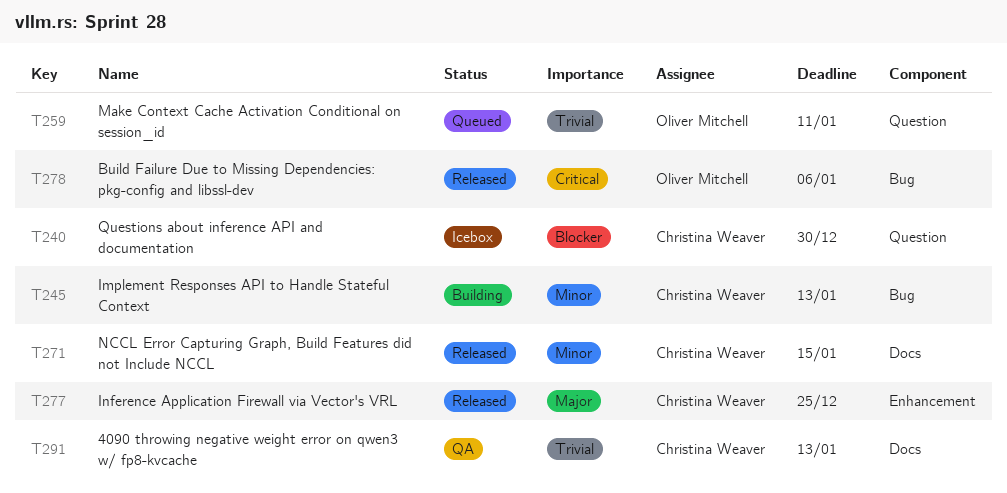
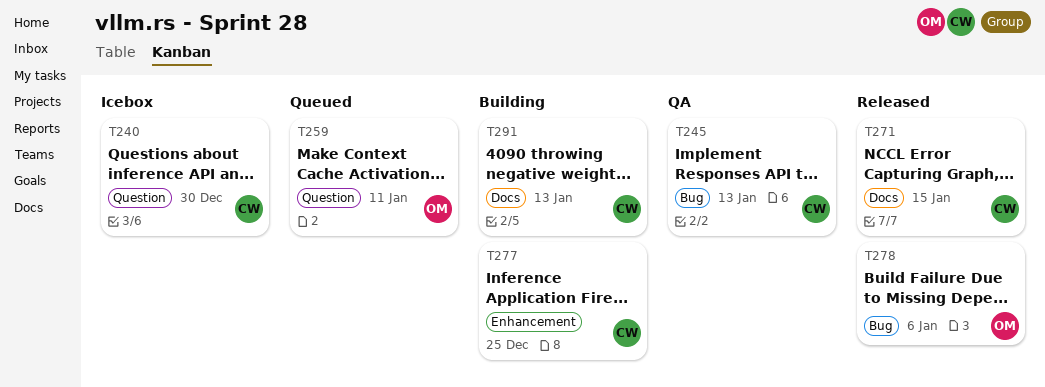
T245, status: Building -> QA
T277, status: Released -> Building
T291, status: QA -> Building

